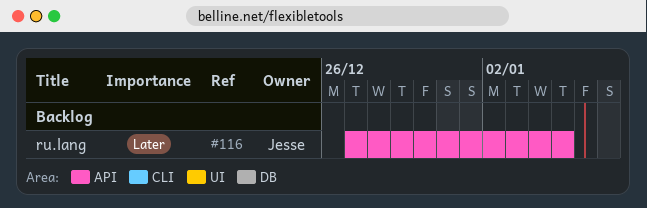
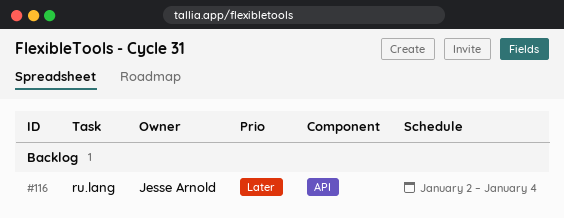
#116, start: Dec 27 -> Jan 2
#116, due: Jan 5 -> Jan 4

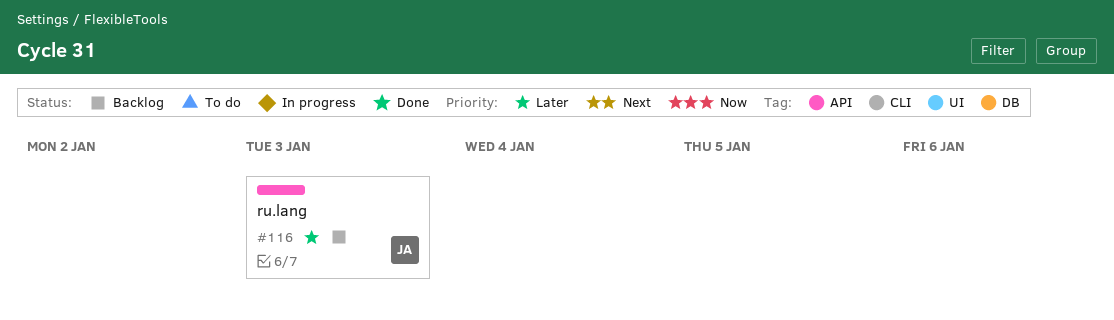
#116, due: Jan 4 -> Jan 3

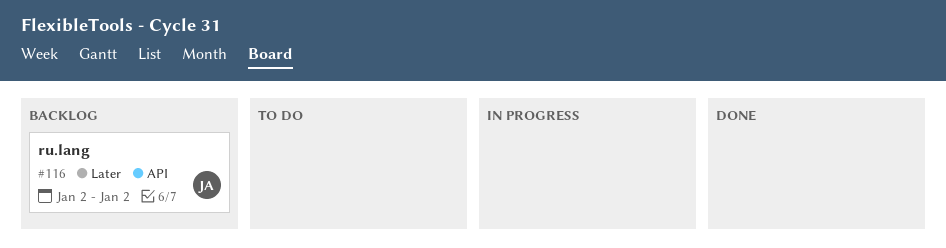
#116, due: Jan 3 -> Jan 2

